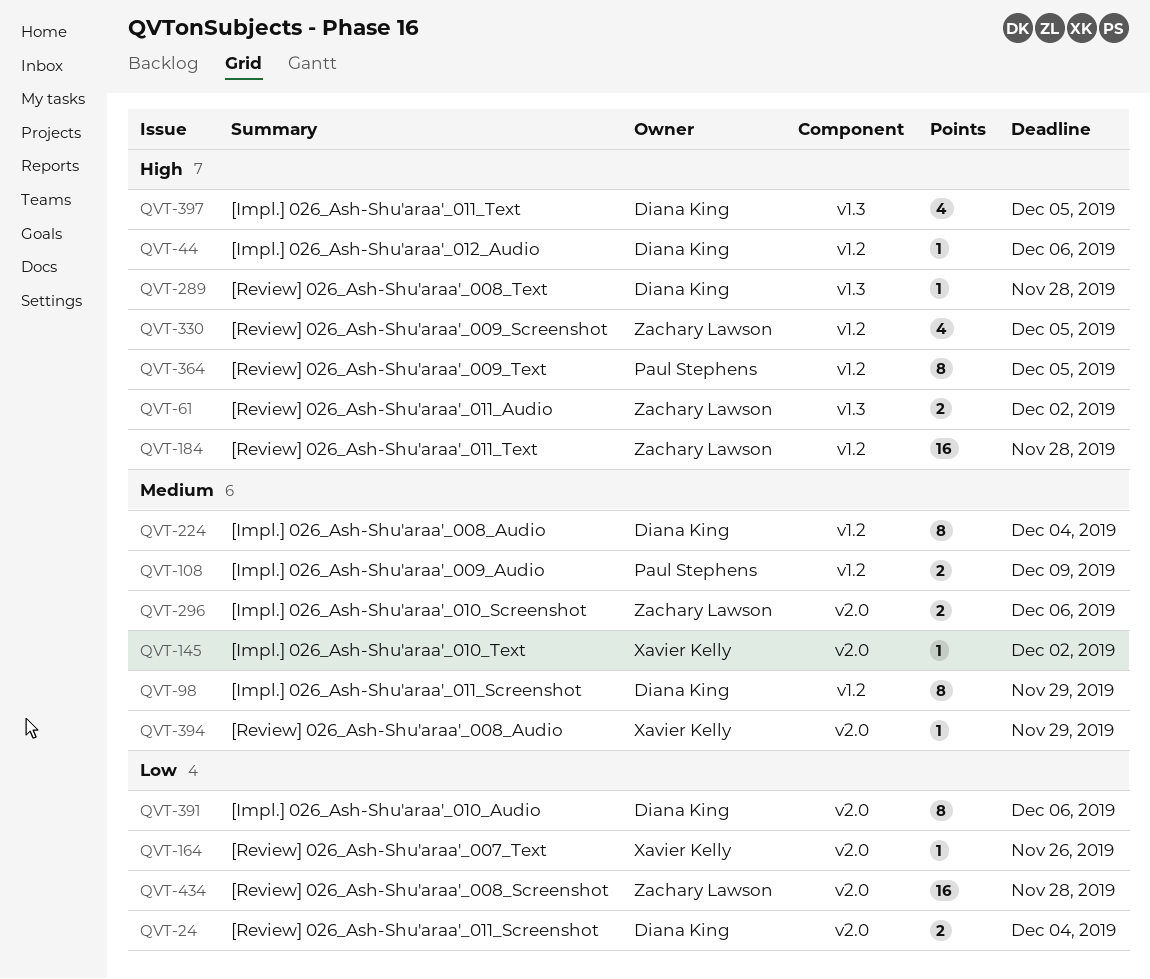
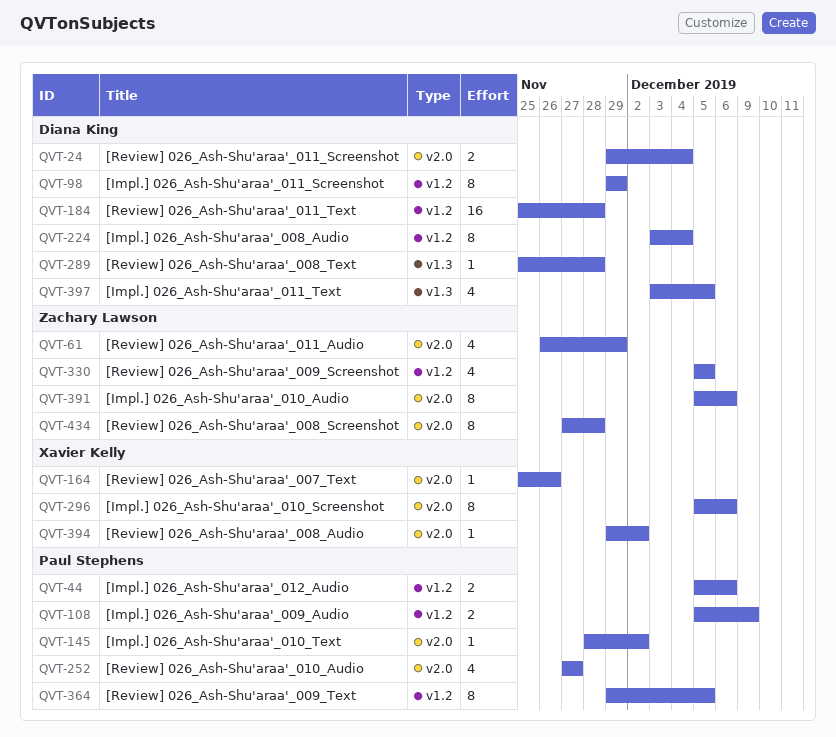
QVT-44, owner: Diana King -> Paul Stephens
QVT-44, estimate: 1 -> 2
QVT-61, label: v1.3 -> v2.0
QVT-61, estimate: 2 -> 4
QVT-61, due: Dec 2 -> Nov 29
QVT-145, owner: Xavier Kelly -> Paul Stephens
QVT-184, owner: Zachary Lawson -> Diana King
QVT-252: none -> present
QVT-296, owner: Zachary Lawson -> Xavier Kelly
QVT-296, estimate: 2 -> 8
QVT-391, owner: Diana King -> Zachary Lawson
QVT-394, due: Nov 29 -> Dec 2
QVT-434, estimate: 16 -> 8

